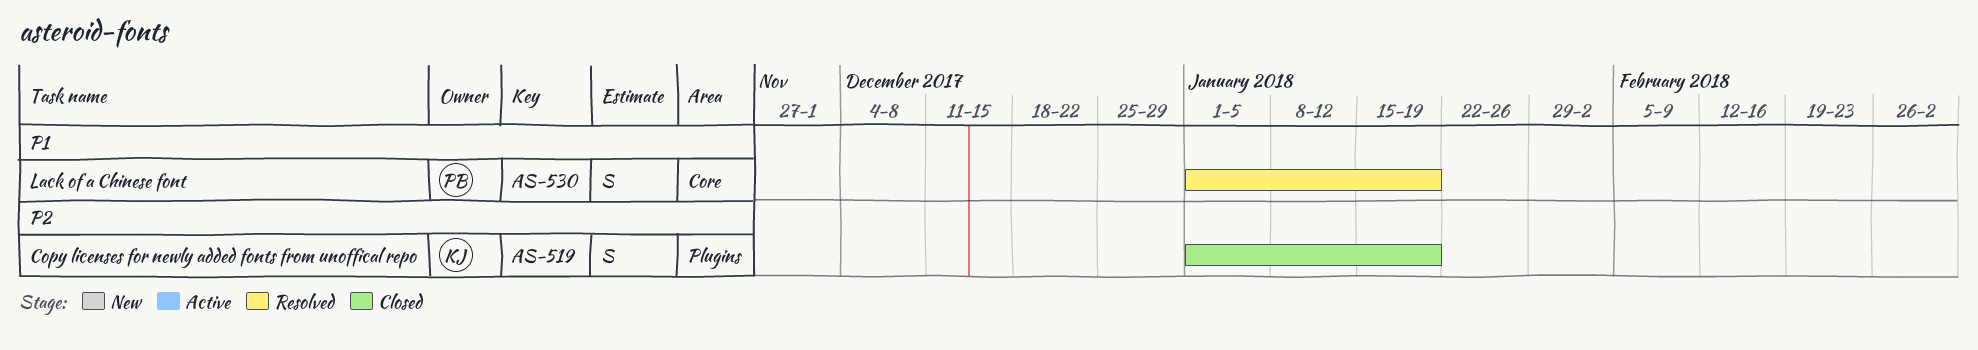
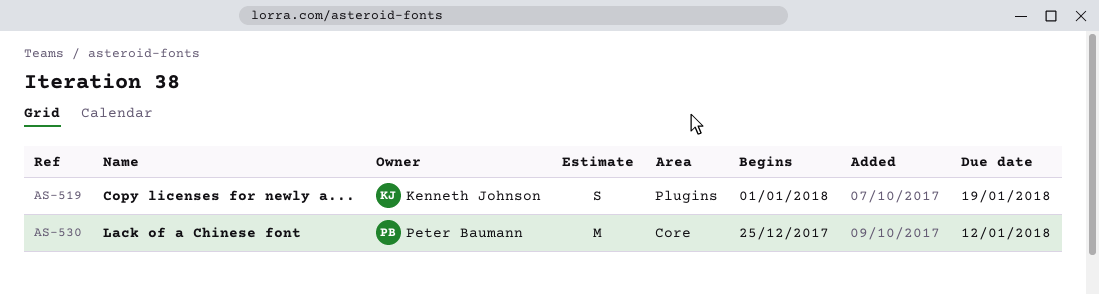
AS-530, estimate: S -> M
AS-530, start: Jan 1 -> Dec 25
AS-530, due: Jan 19 -> Jan 12

